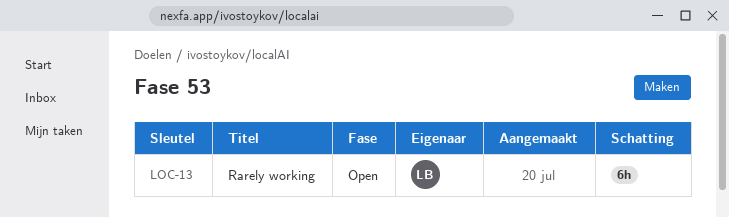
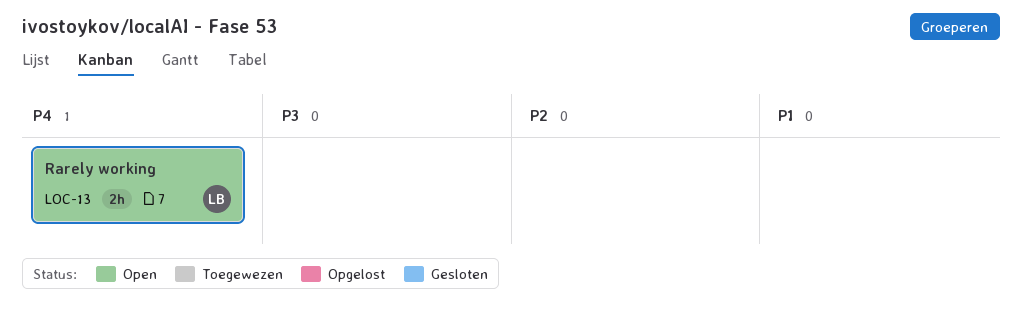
LOC-13, estimate: 6h -> 2h

